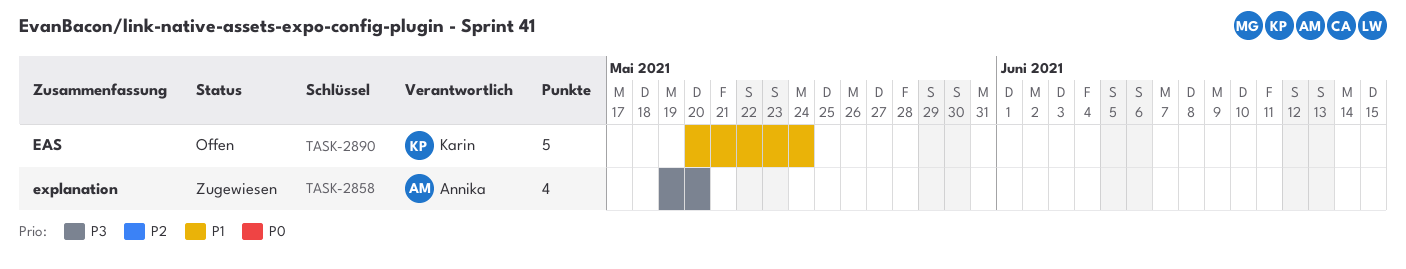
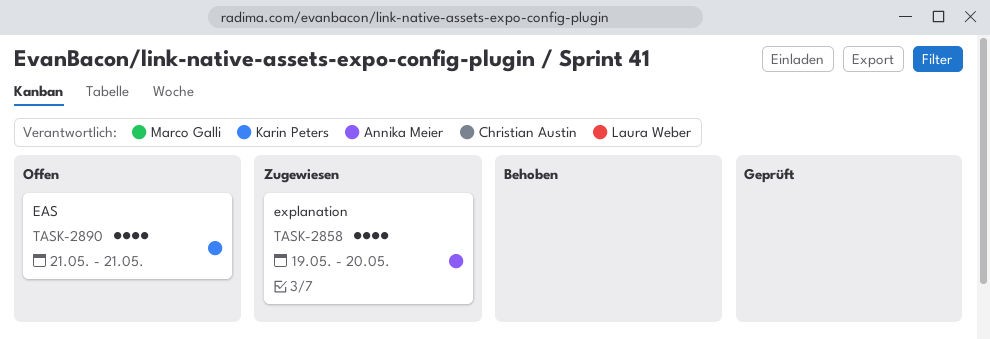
TASK-2890, estimate: 5 -> 4
TASK-2890, start: May 20 -> May 21
TASK-2890, due: May 24 -> May 21

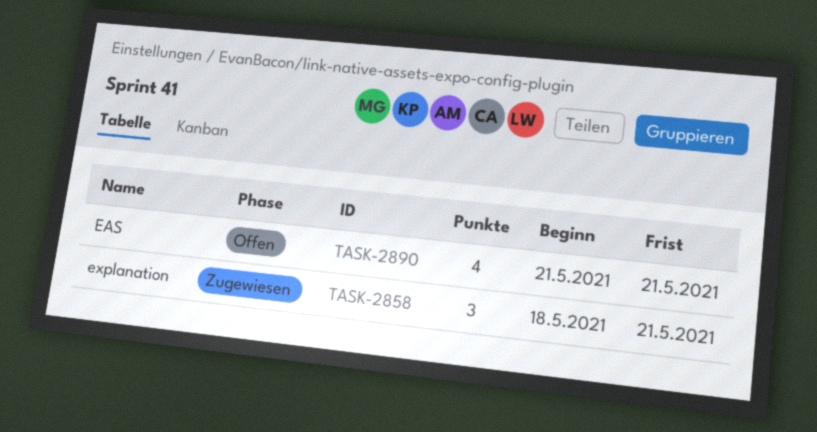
TASK-2858, estimate: 4 -> 3
TASK-2858, start: May 19 -> May 18
TASK-2858, due: May 20 -> May 21

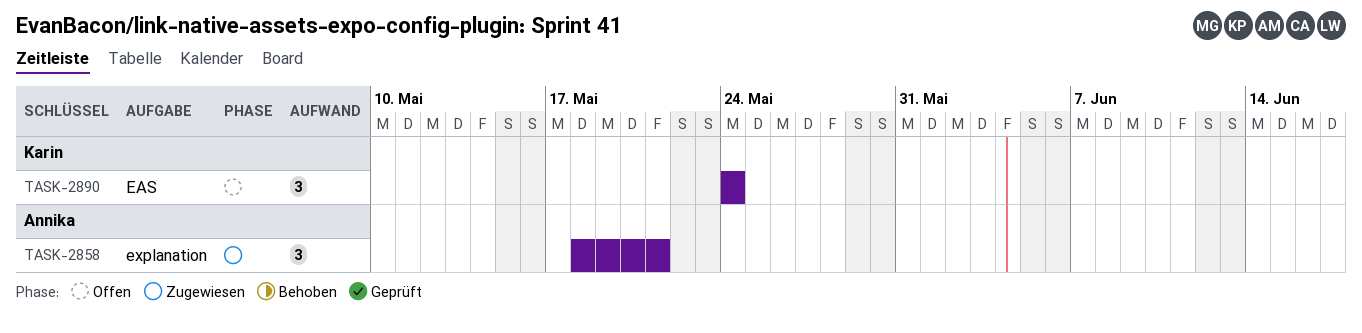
TASK-2890, estimate: 4 -> 3
TASK-2890, start: May 21 -> May 24
TASK-2890, due: May 21 -> May 24

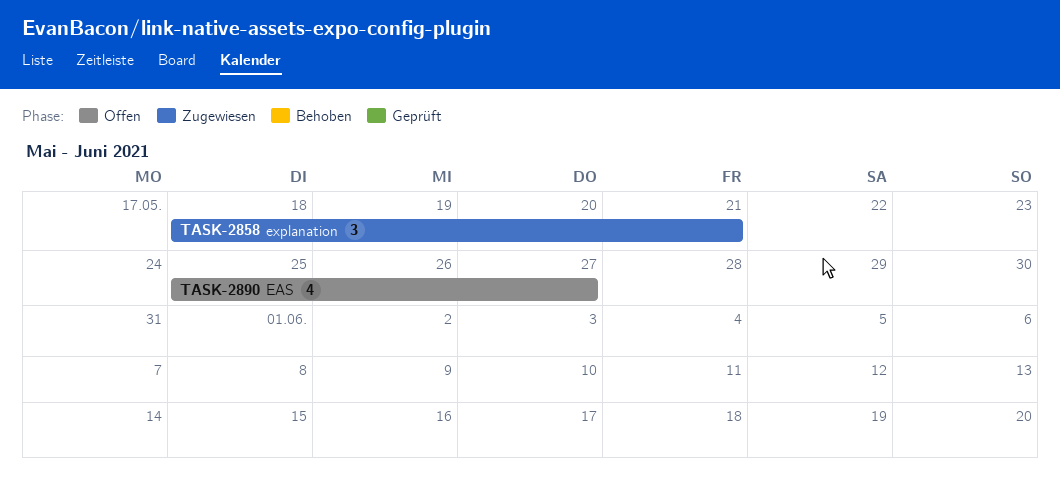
TASK-2890, estimate: 3 -> 4
TASK-2890, start: May 24 -> May 25
TASK-2890, due: May 24 -> May 27

